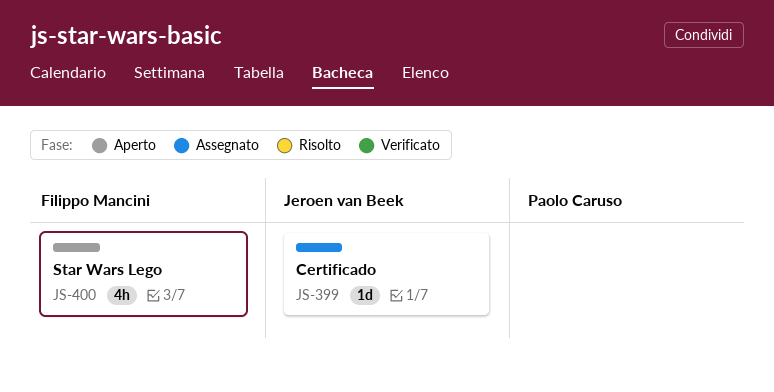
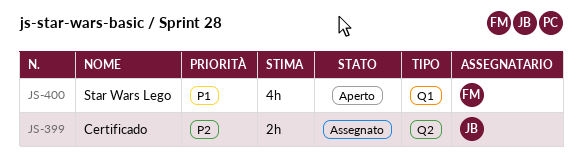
JS-399, estimate: 1d -> 2h

